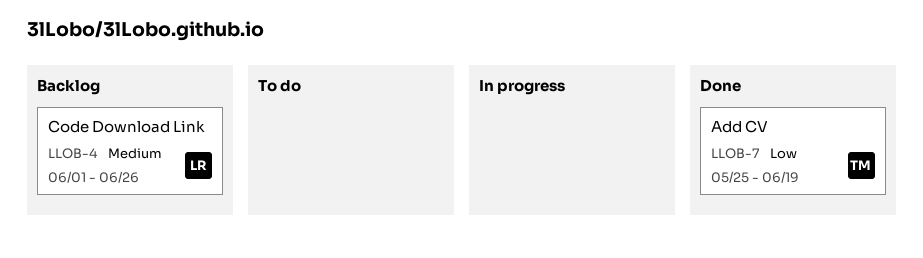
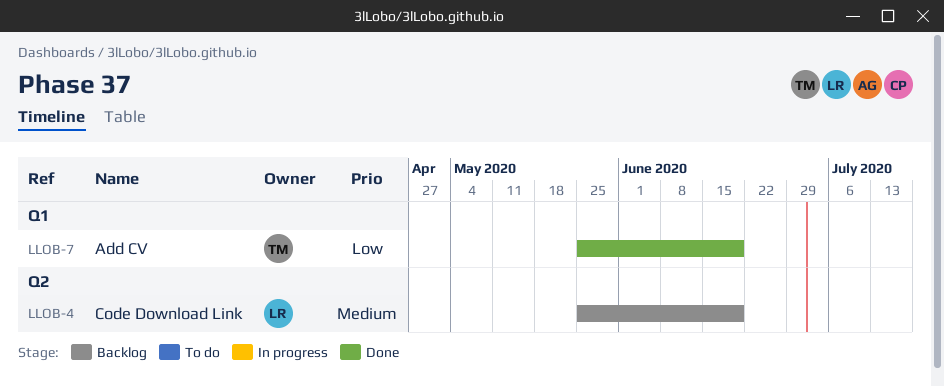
LLOB-4, start: Jun 1 -> May 25
LLOB-4, due: Jun 26 -> Jun 19

